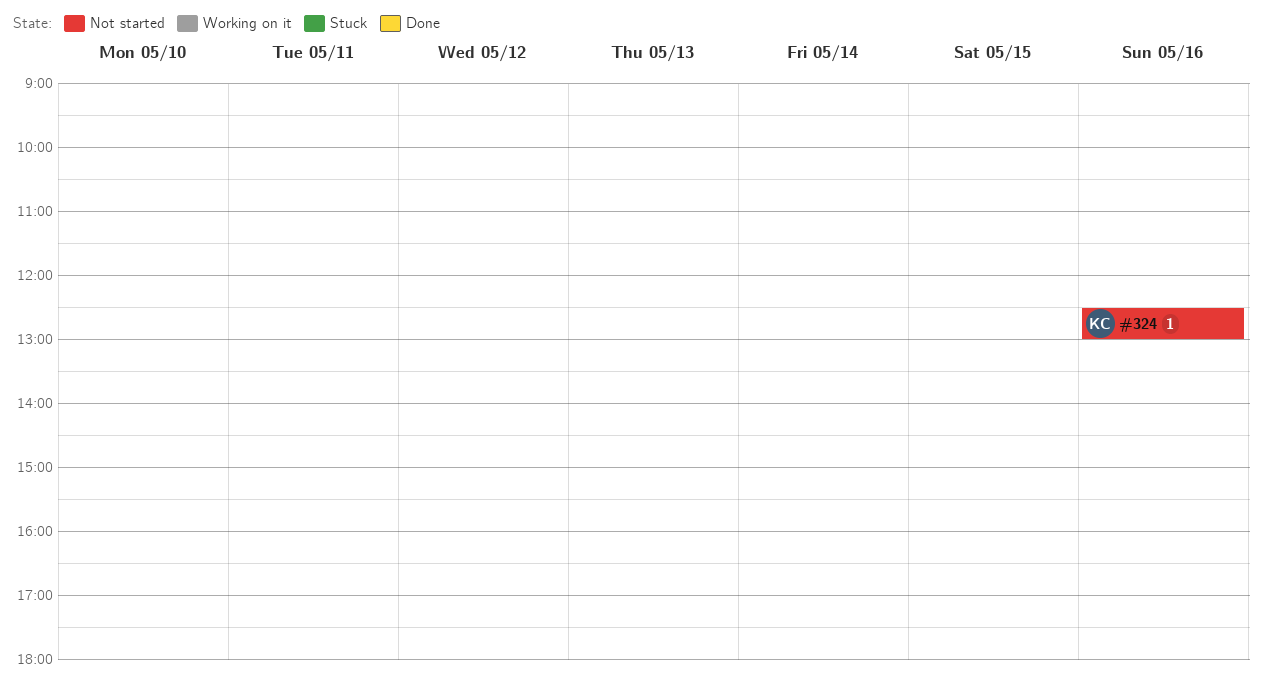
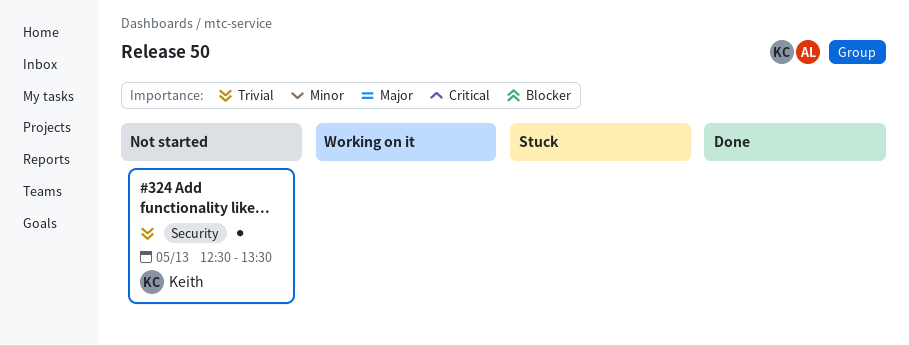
#324, day: May 16 -> May 13
#324, ends: 13:00 -> 13:30

